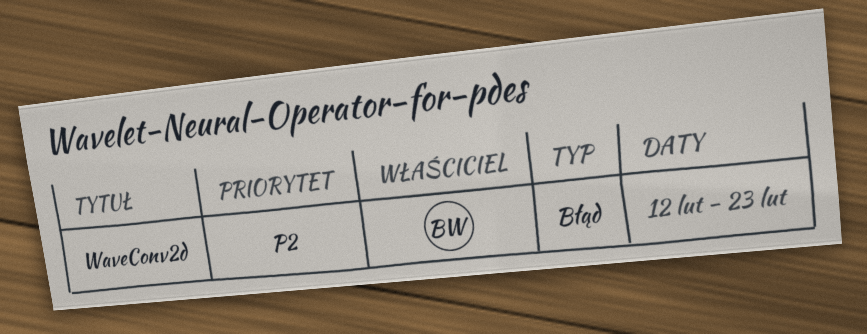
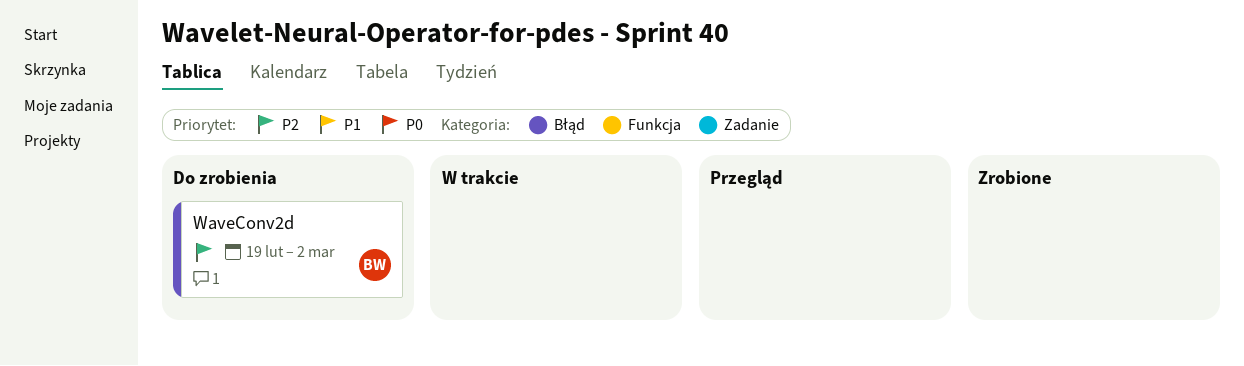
WaveConv2d, start: Feb 12 -> Feb 19
WaveConv2d, due: Feb 23 -> Mar 2

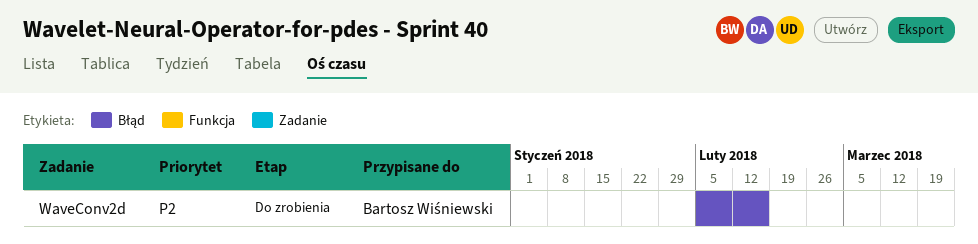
WaveConv2d, start: Feb 19 -> Feb 5
WaveConv2d, due: Mar 2 -> Feb 16

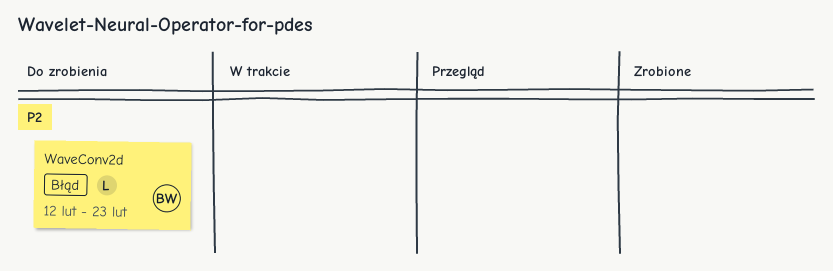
WaveConv2d, start: Feb 5 -> Feb 12
WaveConv2d, due: Feb 16 -> Feb 23

